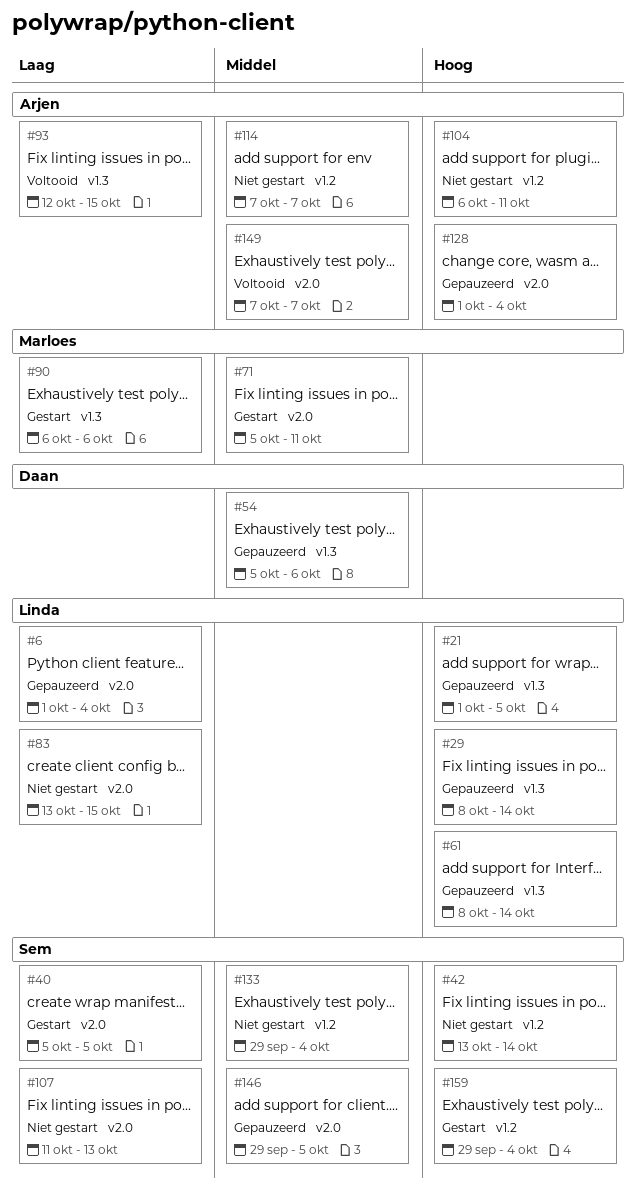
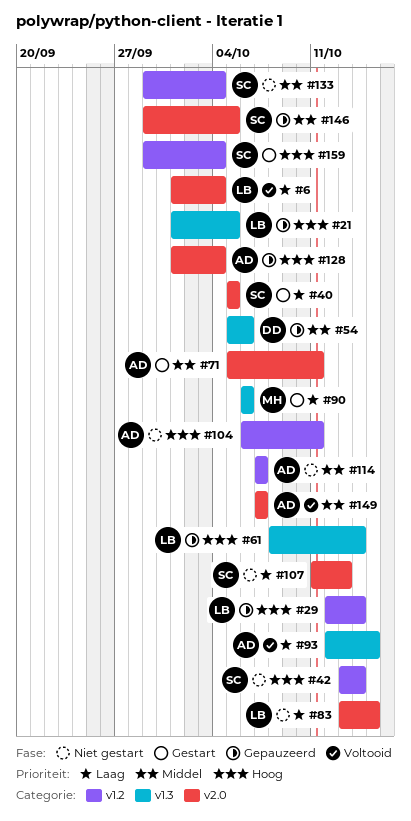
#6, status: Gepauzeerd -> Voltooid
#29, label: v1.3 -> v1.2
#29, start: Oct 8 -> Oct 12
#71, owner: Marloes -> Arjen

